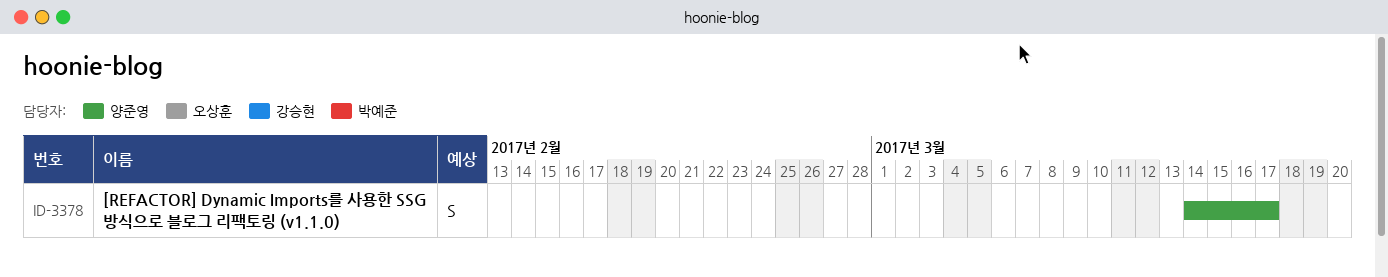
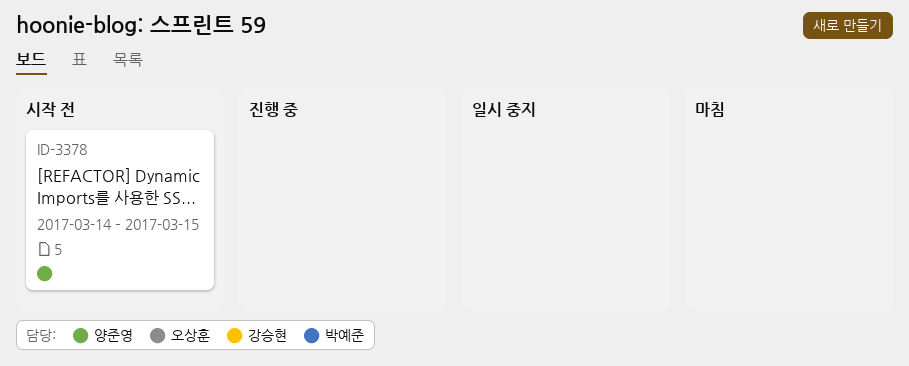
ID-3378, due: Mar 17 -> Mar 15

